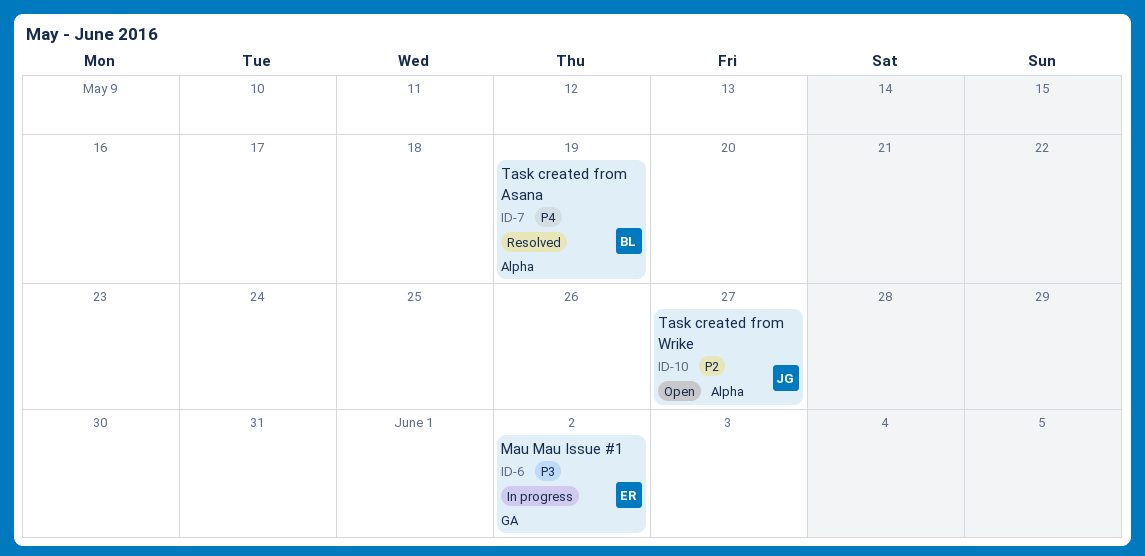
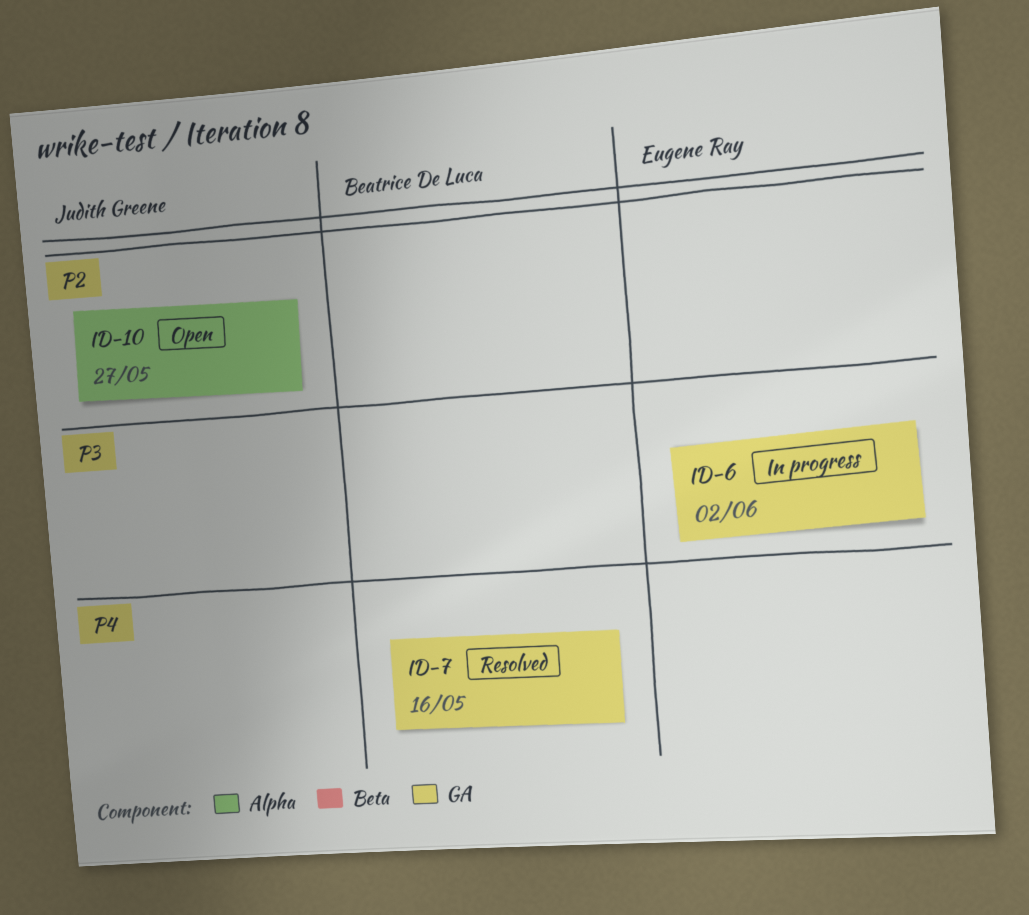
ID-7, label: Alpha -> GA
ID-7, due: May 19 -> May 16

